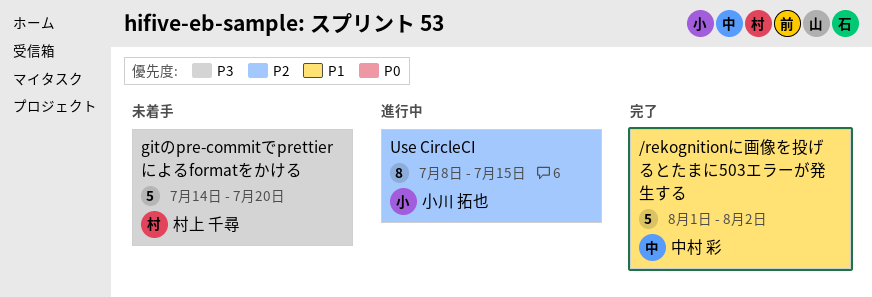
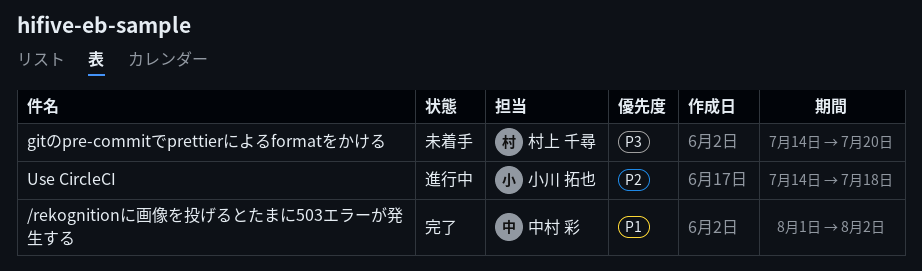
Use CircleCI, start: Jul 8 -> Jul 14
Use CircleCI, due: Jul 15 -> Jul 18

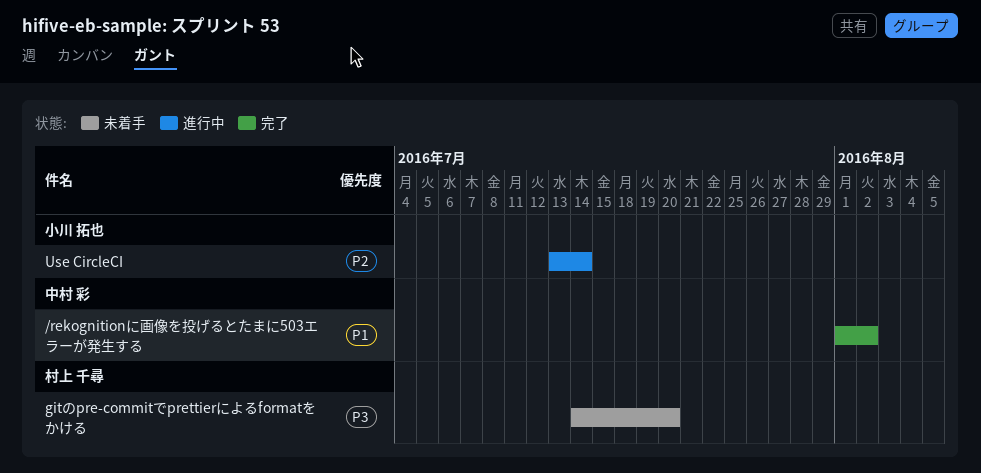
Use CircleCI, start: Jul 14 -> Jul 13
Use CircleCI, due: Jul 18 -> Jul 14

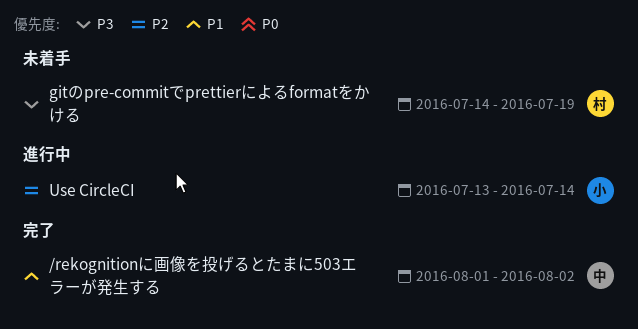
gitのpre-commitでprettierによるformatをかける, due: Jul 20 -> Jul 19

